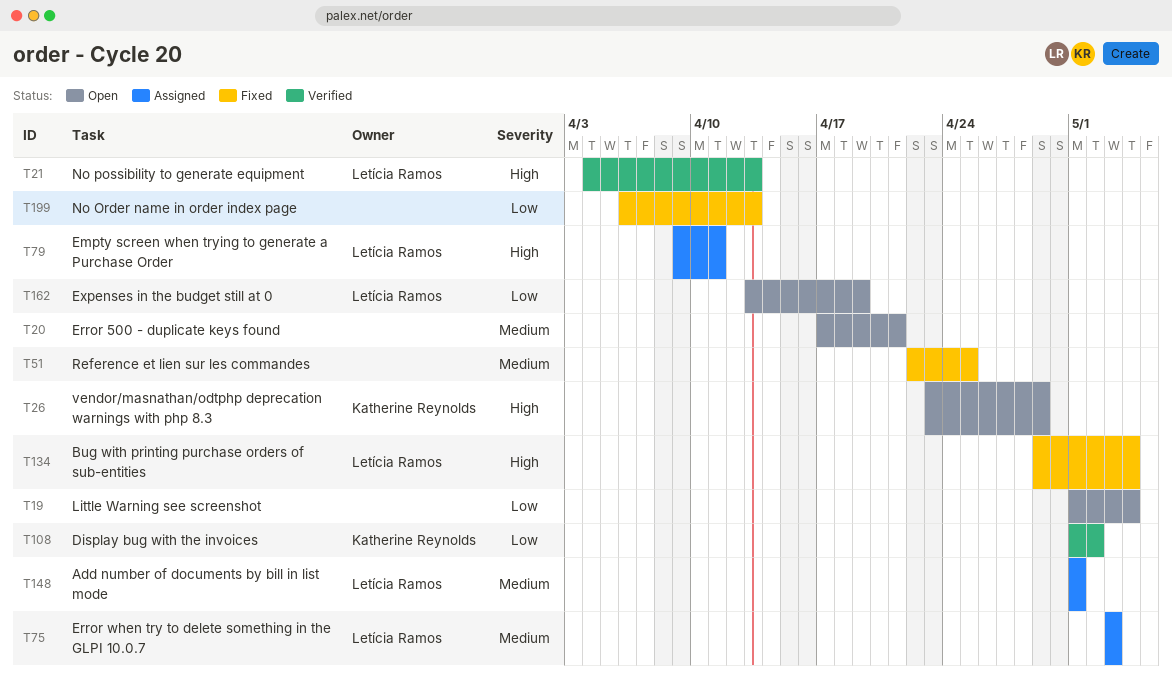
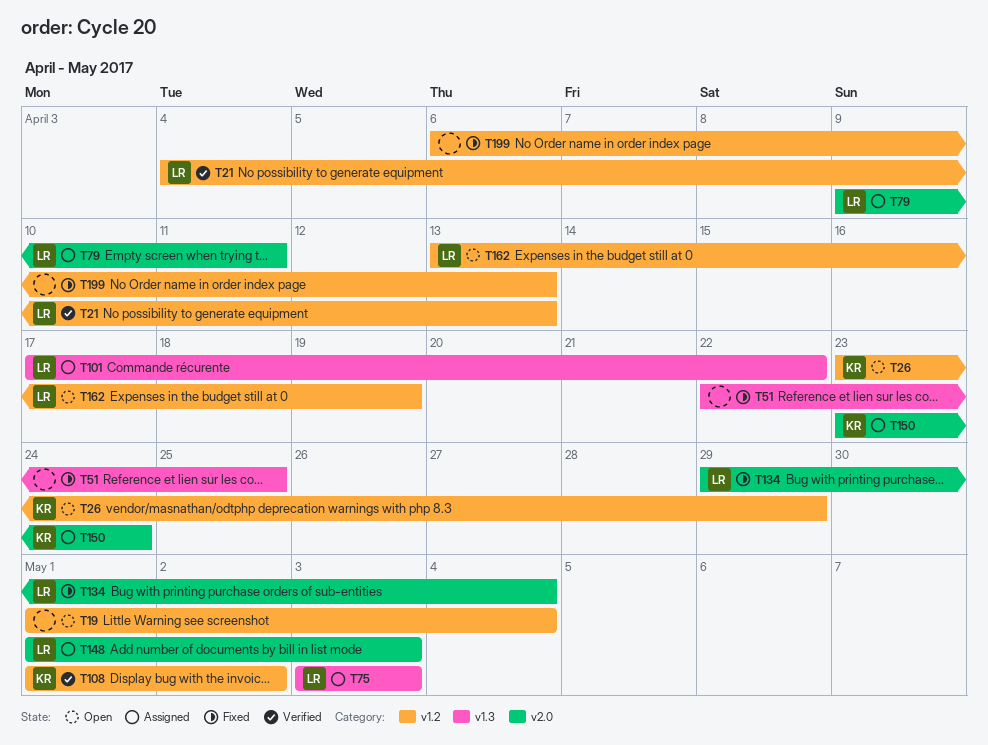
T20: present -> none
T101: none -> present
T148, due: May 1 -> May 3
T150: none -> present

